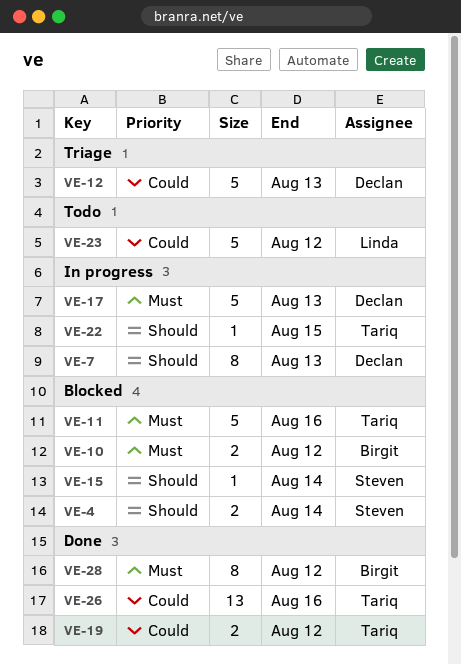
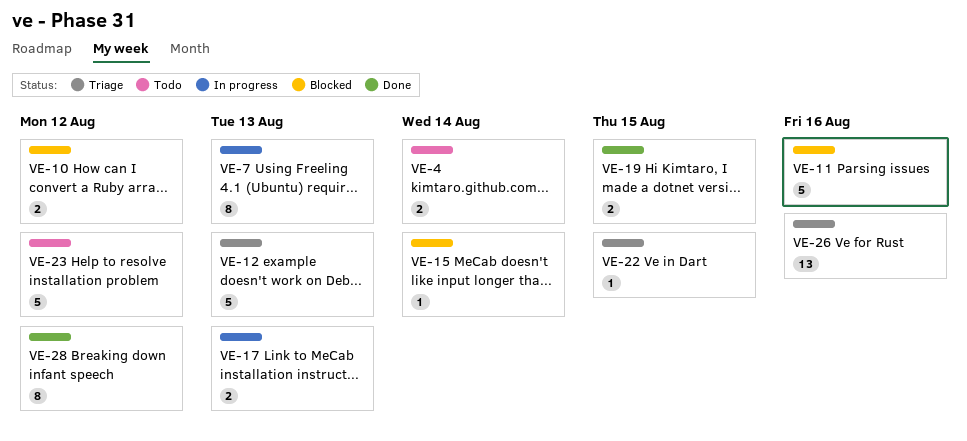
VE-4, status: Blocked -> Todo
VE-17, estimate: 5 -> 2
VE-19, due: Aug 12 -> Aug 15
VE-22, status: In progress -> Triage
VE-26, status: Done -> Triage

